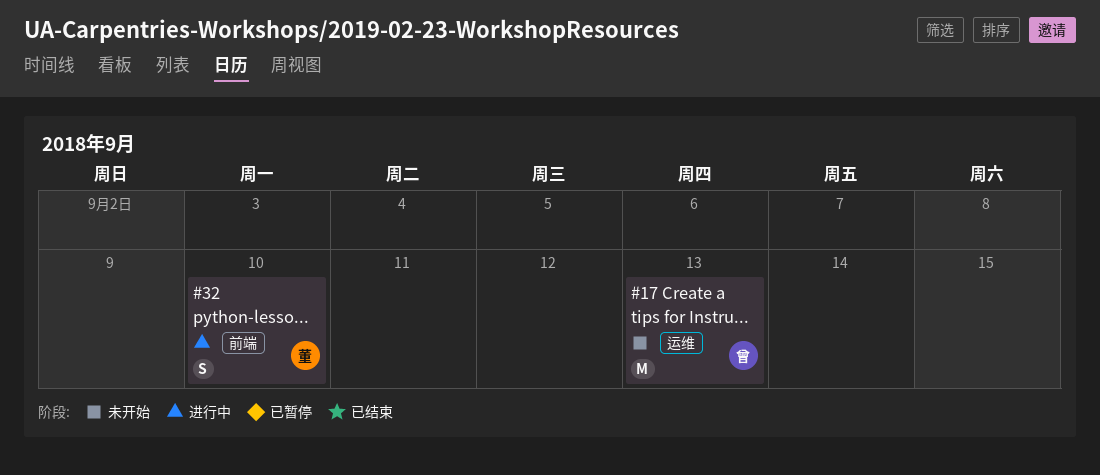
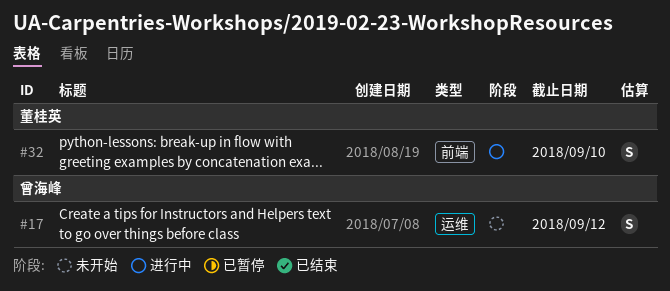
#17, estimate: M -> S
#17, due: Sep 13 -> Sep 12

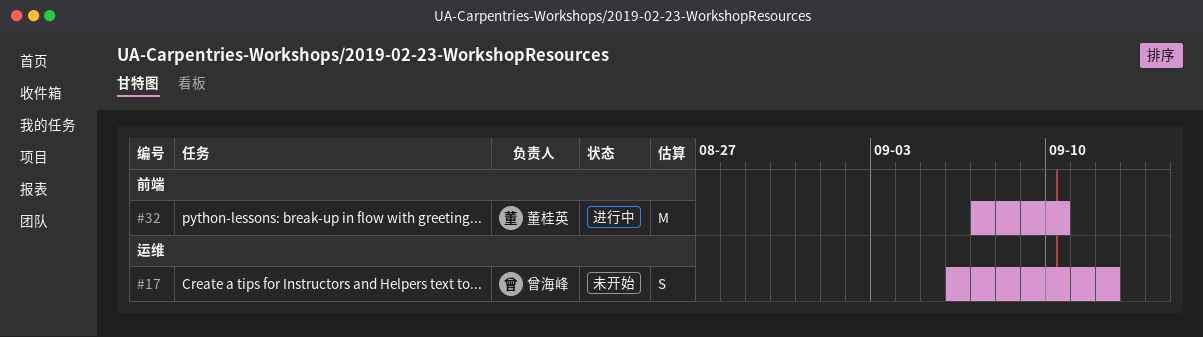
#32, estimate: S -> M

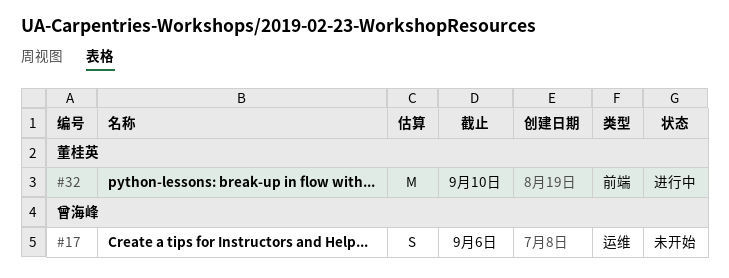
#17, due: Sep 12 -> Sep 6

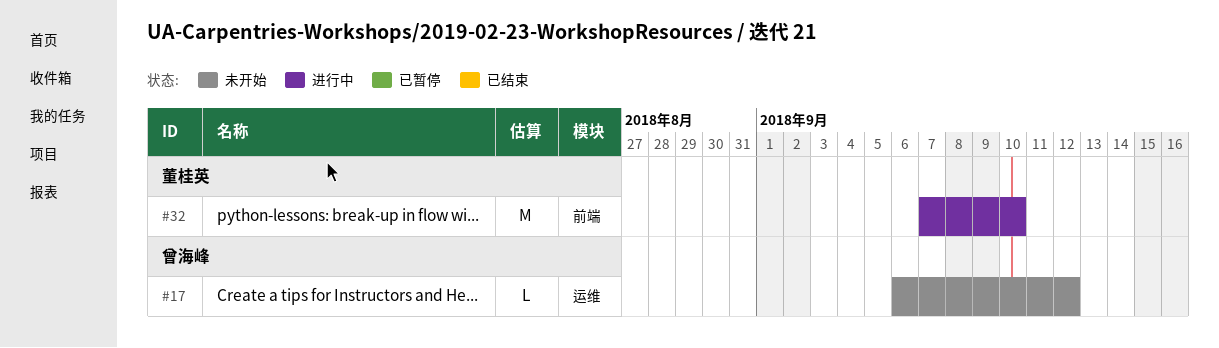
#17, estimate: S -> L
#17, due: Sep 6 -> Sep 12

